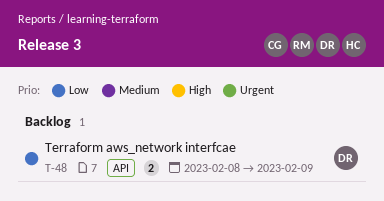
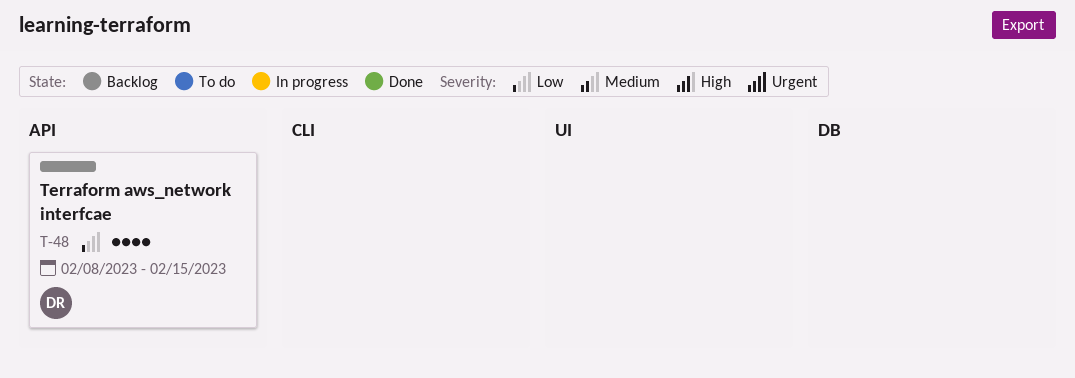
T-48, estimate: 2 -> 4
T-48, due: Feb 9 -> Feb 15

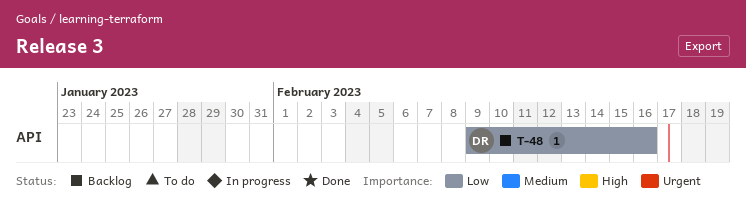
T-48, estimate: 4 -> 1
T-48, start: Feb 8 -> Feb 9
T-48, due: Feb 15 -> Feb 16

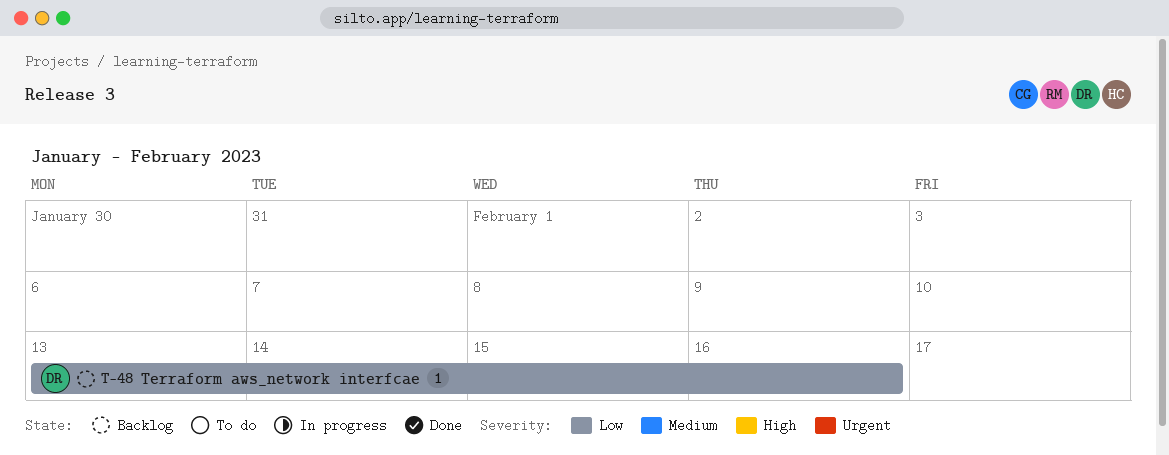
T-48, start: Feb 9 -> Feb 13

